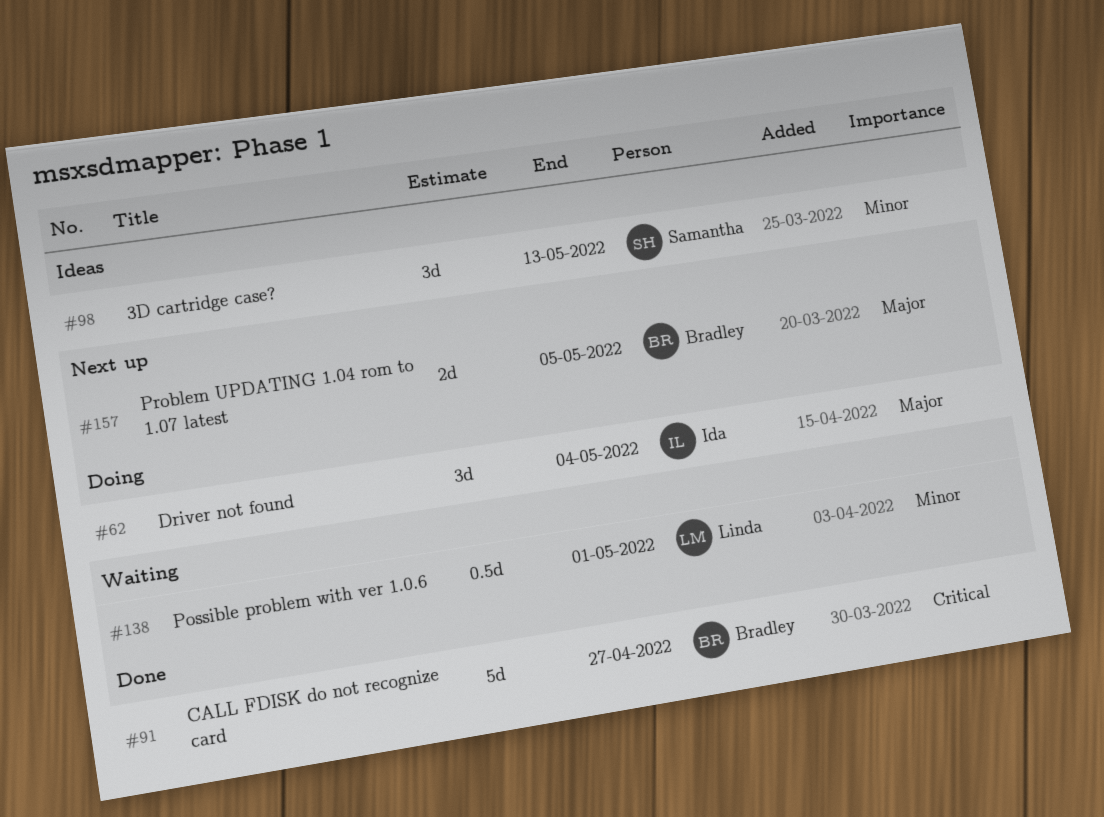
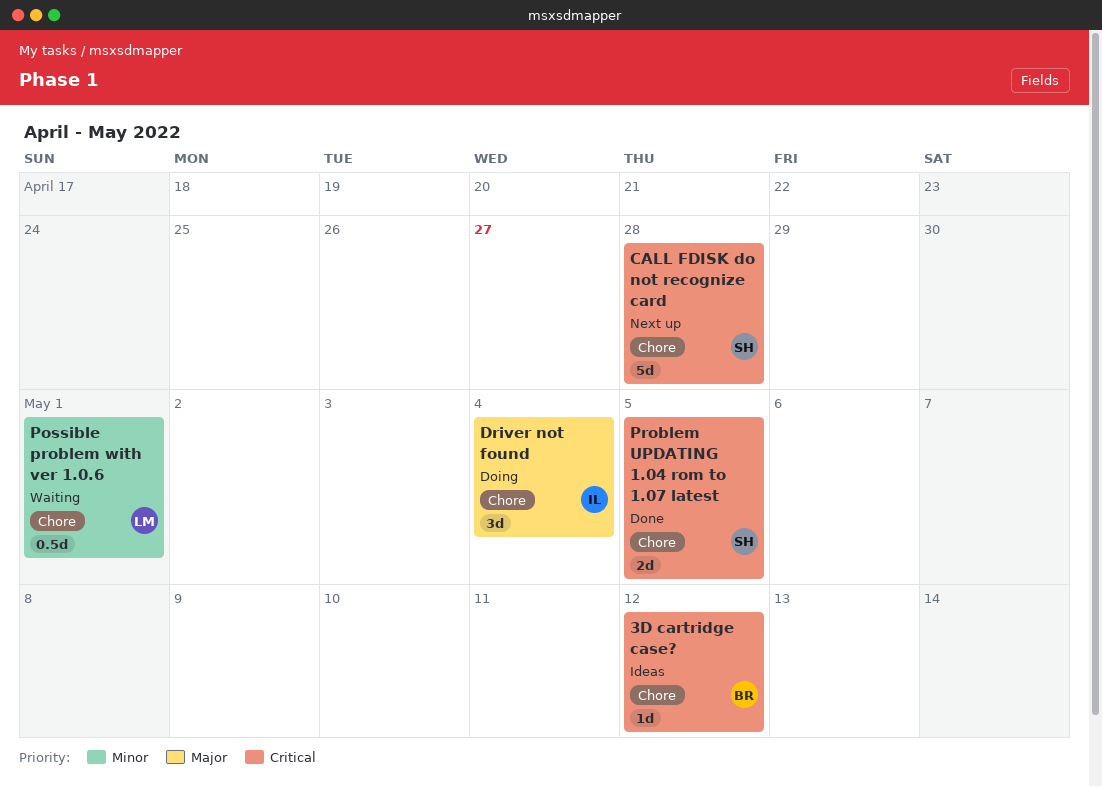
3D cartridge case?, owner: Samantha -> Bradley
3D cartridge case?, priority: Minor -> Critical
3D cartridge case?, estimate: 3d -> 1d
3D cartridge case?, due: May 13 -> May 12
CALL FDISK do not recognize card, status: Done -> Next up
CALL FDISK do not recognize card, owner: Bradley -> Samantha
CALL FDISK do not recognize card, due: Apr 27 -> Apr 28
Problem UPDATING 1.04 rom to 1.07 latest, status: Next up -> Done
Problem UPDATING 1.04 rom to 1.07 latest, owner: Bradley -> Samantha
Problem UPDATING 1.04 rom to 1.07 latest, priority: Major -> Critical

